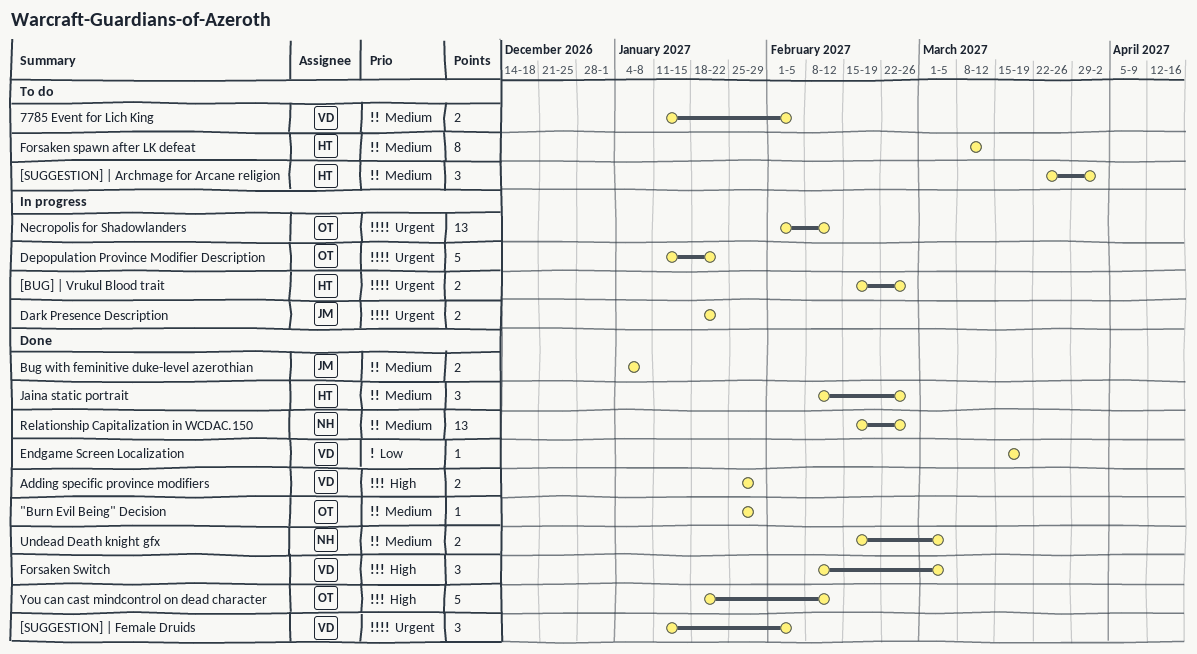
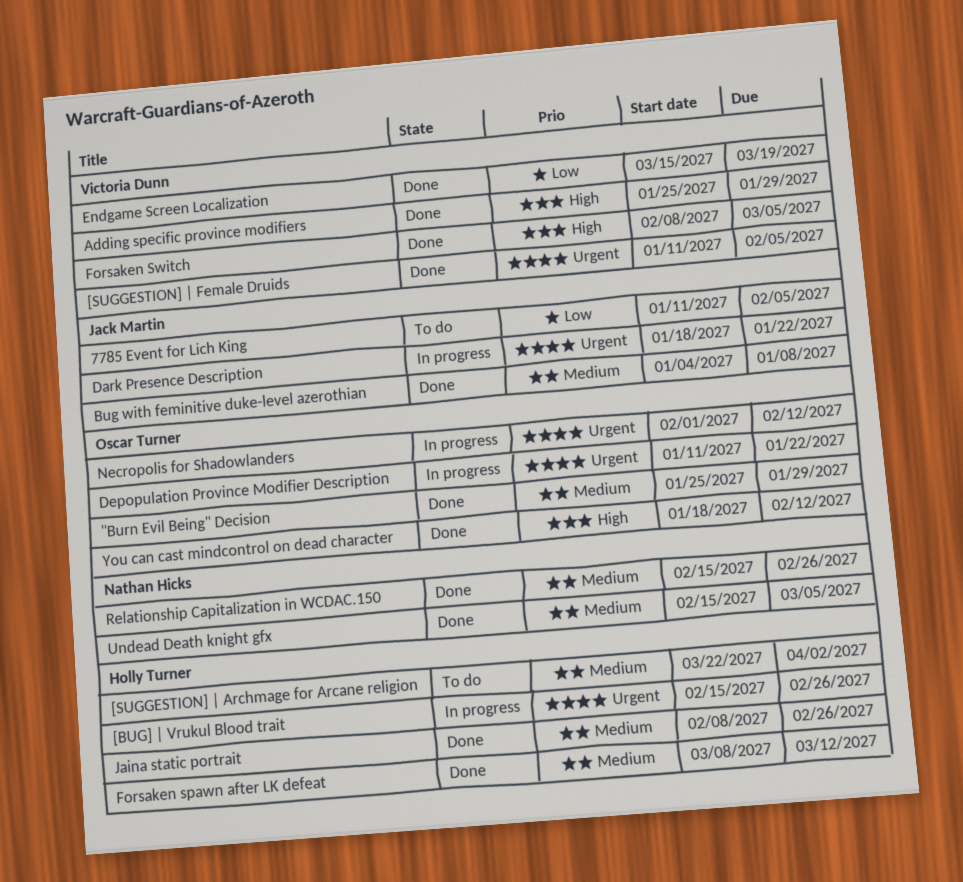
7785 Event for Lich King, owner: Victoria Dunn -> Jack Martin
7785 Event for Lich King, priority: Medium -> Low
Forsaken spawn after LK defeat, status: To do -> Done

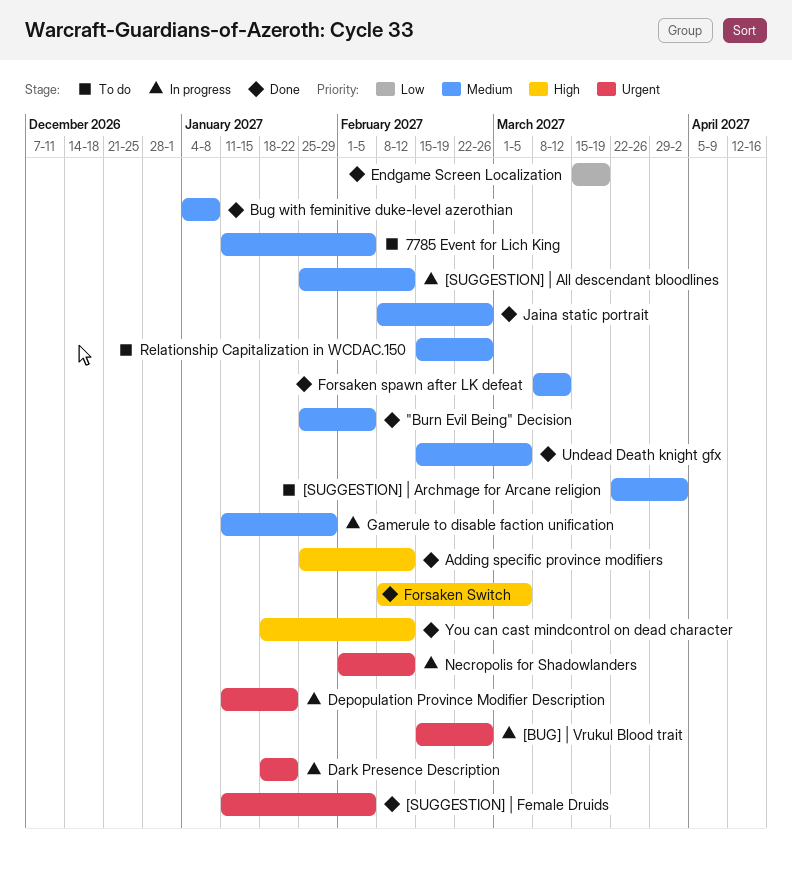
"Burn Evil Being" Decision, due: Jan 29 -> Feb 5
7785 Event for Lich King, priority: Low -> Medium
[SUGGESTION] | All descendant bloodlines: none -> present
Adding specific province modifiers, due: Jan 29 -> Feb 12
Gamerule to disable faction unification: none -> present
Relationship Сapitalization in WCDAC.150, status: Done -> To do

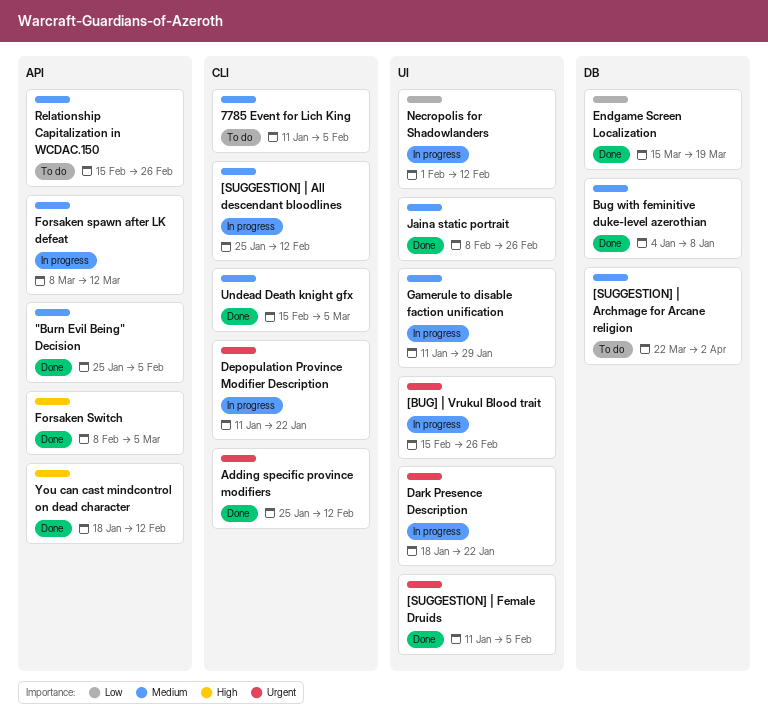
Adding specific province modifiers, priority: High -> Urgent
Forsaken spawn after LK defeat, status: Done -> In progress
Necropolis for Shadowlanders, priority: Urgent -> Low

